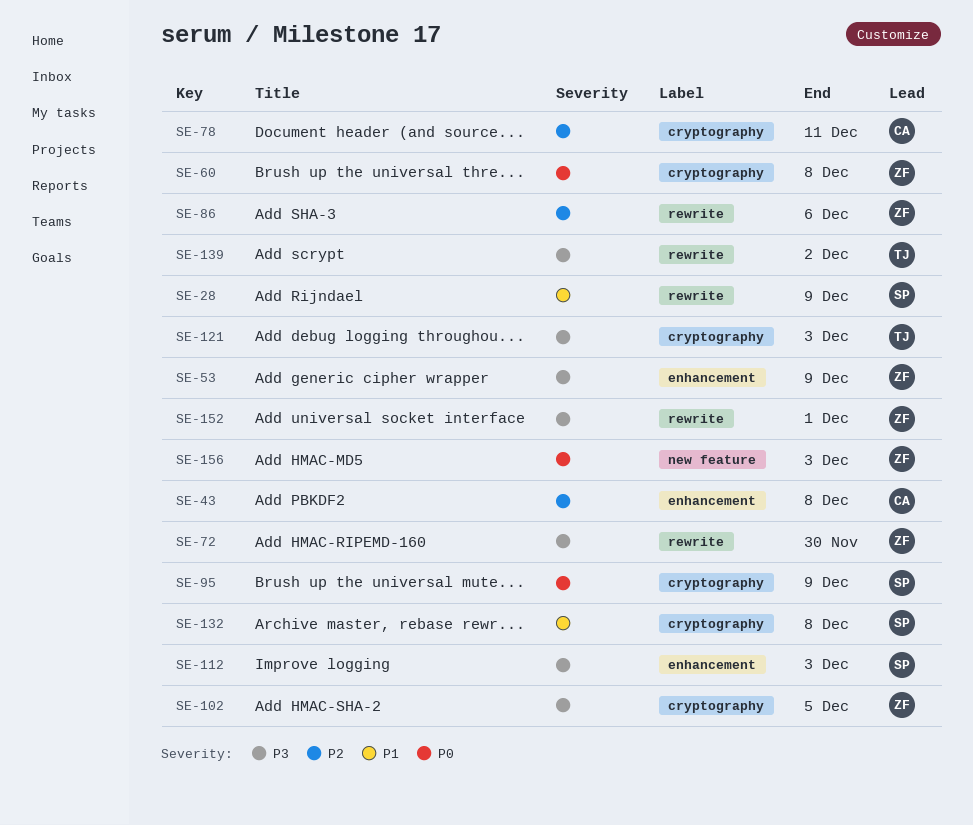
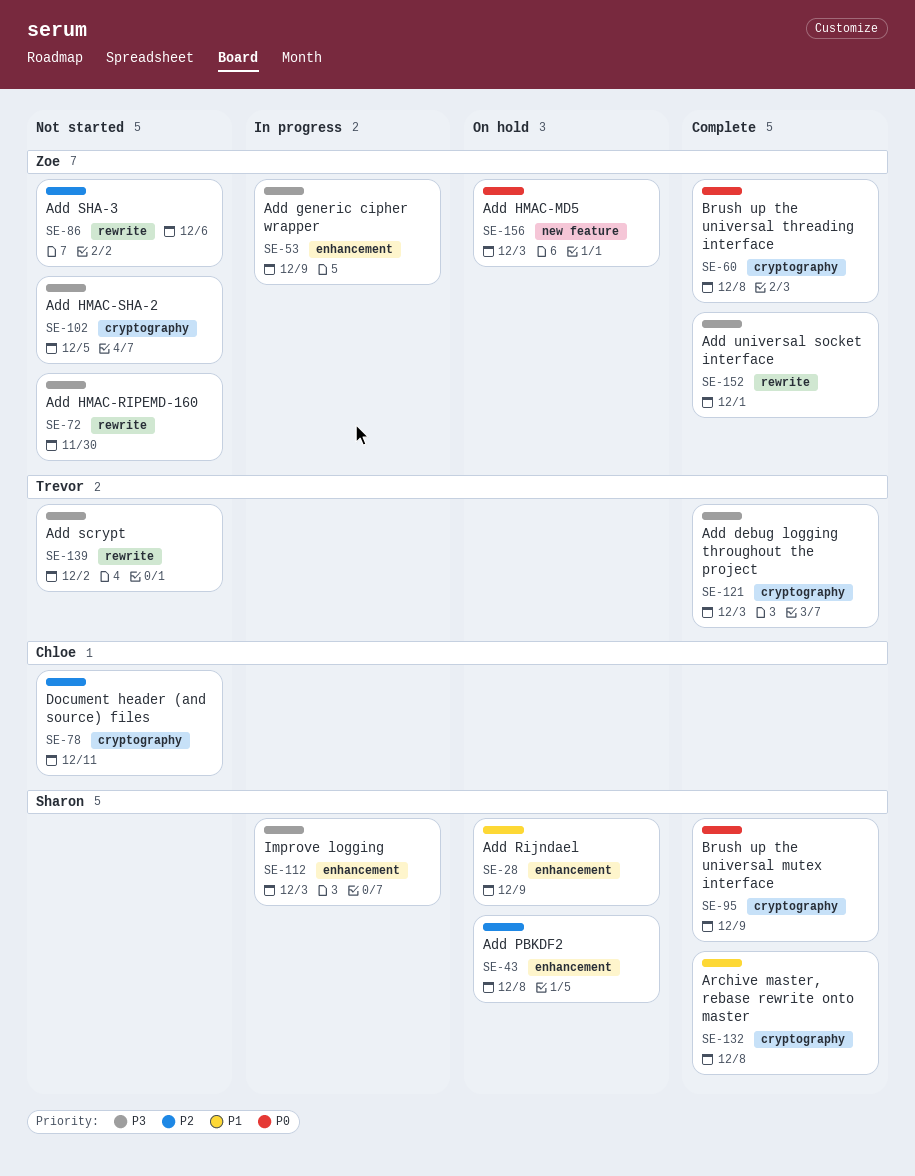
SE-28, label: rewrite -> enhancement
SE-43, owner: Chloe -> Sharon

